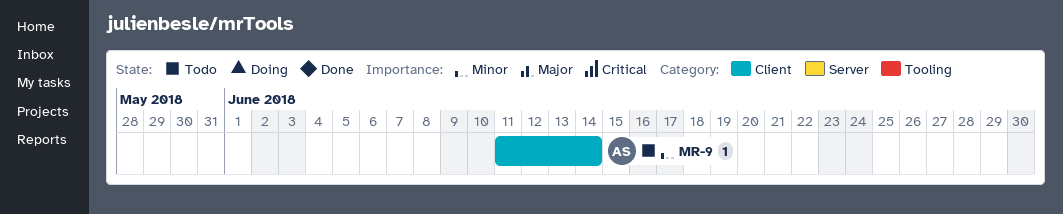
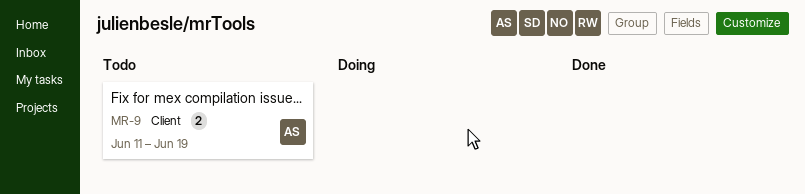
MR-9, estimate: 1 -> 2
MR-9, due: Jun 14 -> Jun 19

